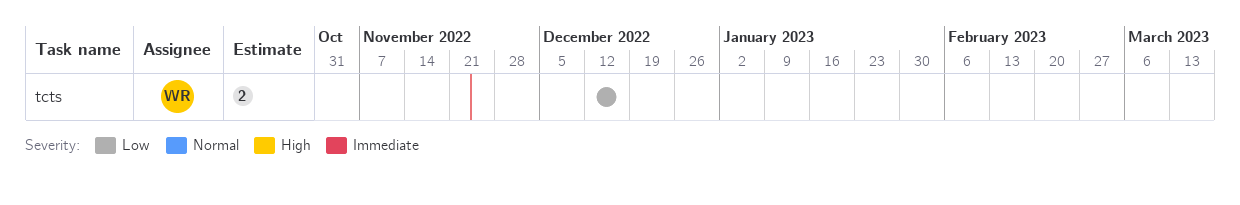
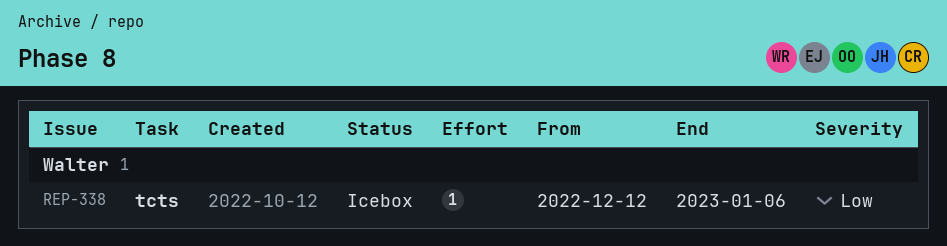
tcts, estimate: 2 -> 1
tcts, due: Dec 16 -> Jan 6

